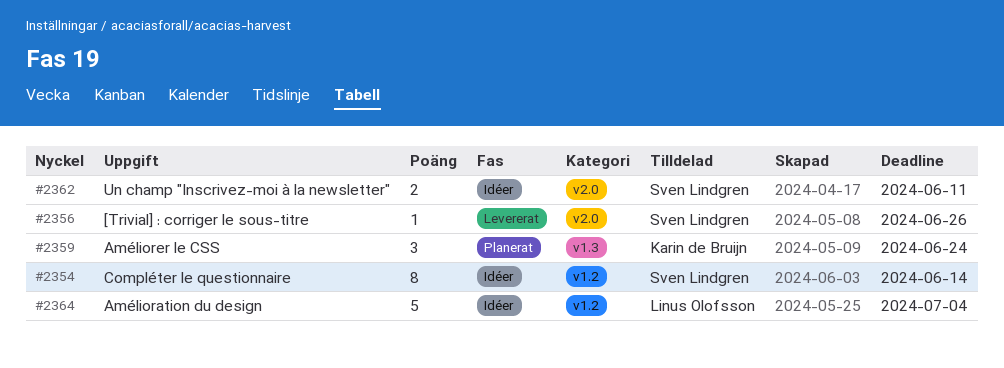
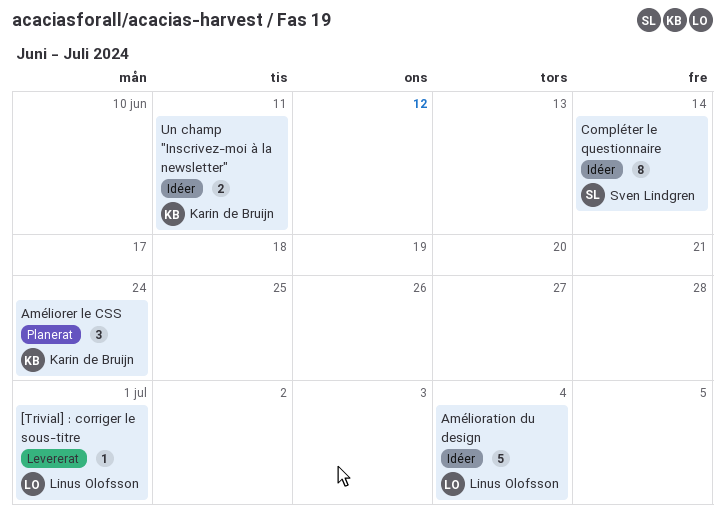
[Trivial] : corriger le sous-titre, owner: Sven Lindgren -> Linus Olofsson
[Trivial] : corriger le sous-titre, due: Jun 26 -> Jul 1
Un champ "Inscrivez-moi à la newsletter", owner: Sven Lindgren -> Karin de Bruijn

